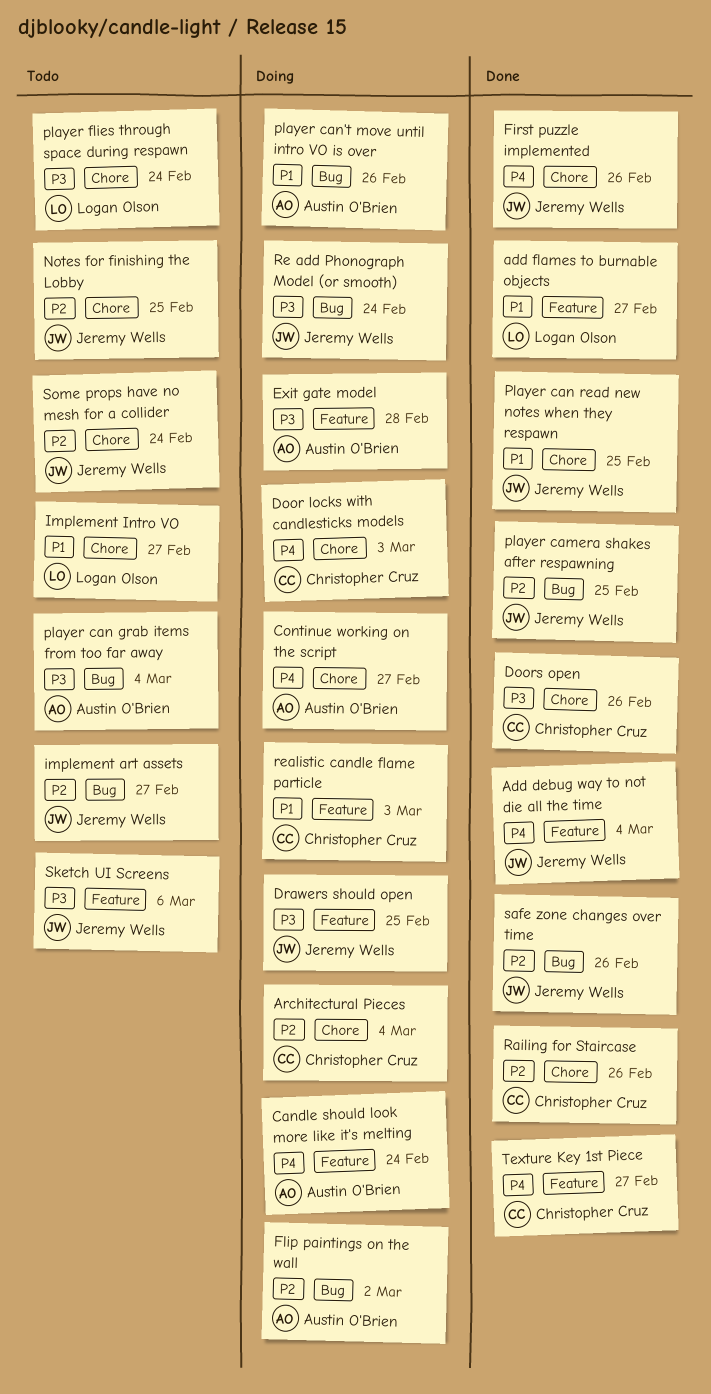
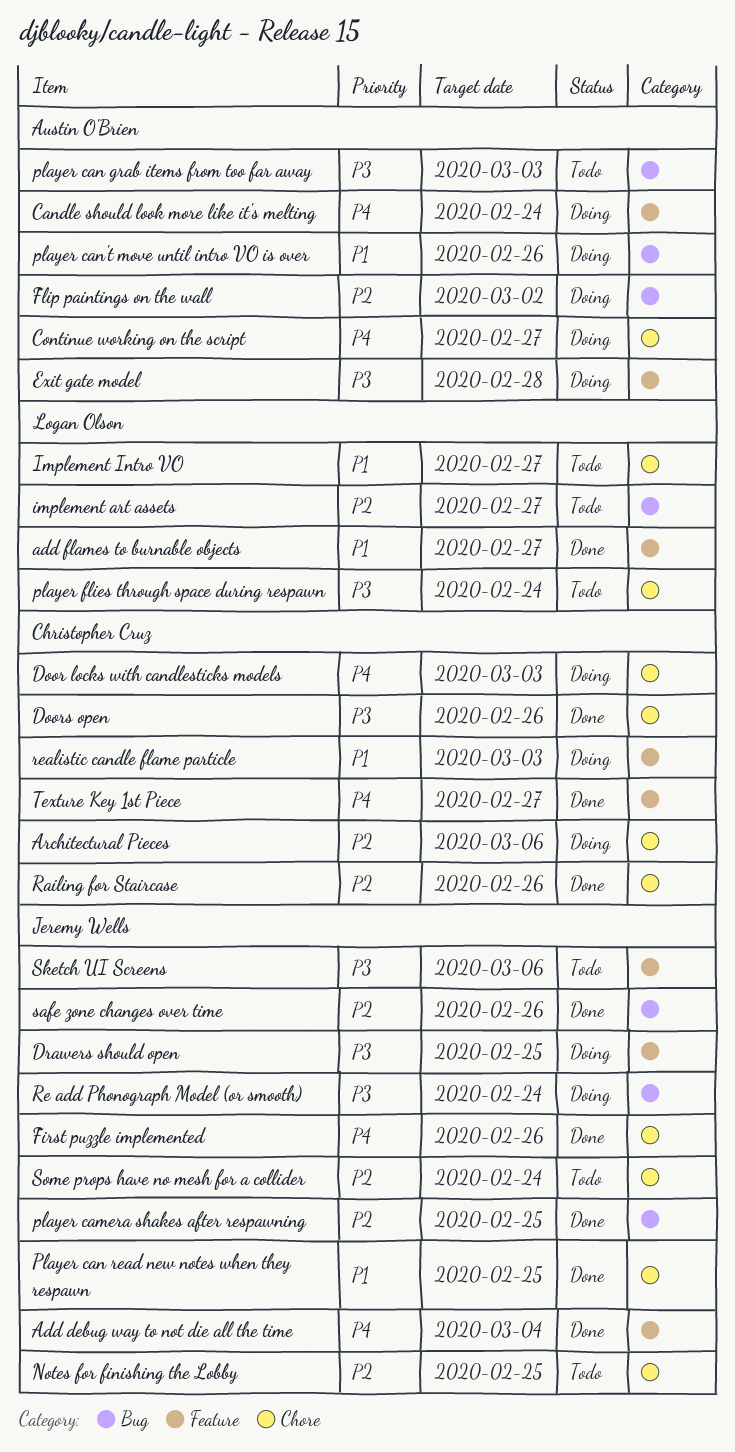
Architectural Pieces, due: Mar 4 -> Mar 6
implement art assets, owner: Jeremy Wells -> Logan Olson
player can grab items from too far away, due: Mar 4 -> Mar 3

